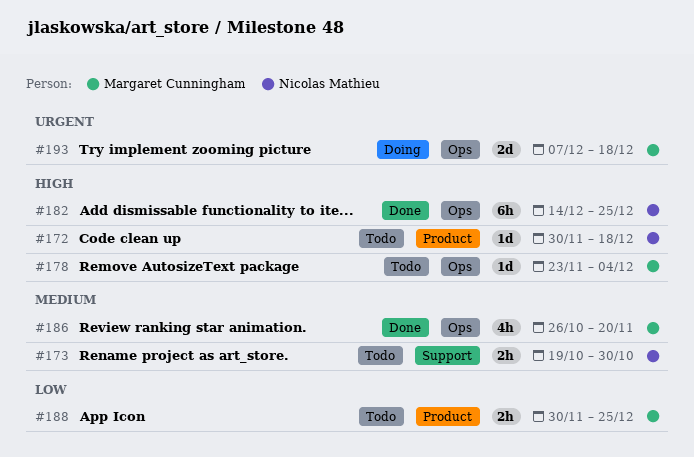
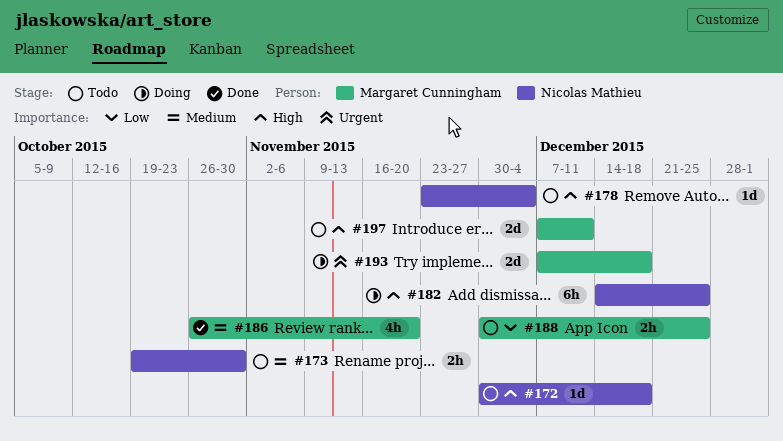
#178, owner: Margaret Cunningham -> Nicolas Mathieu
#182, status: Done -> Doing
#197: none -> present

